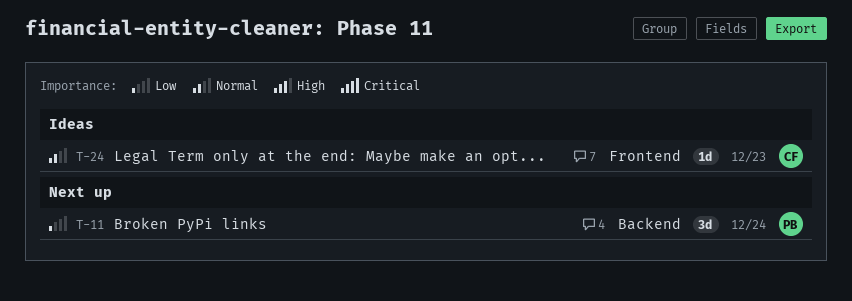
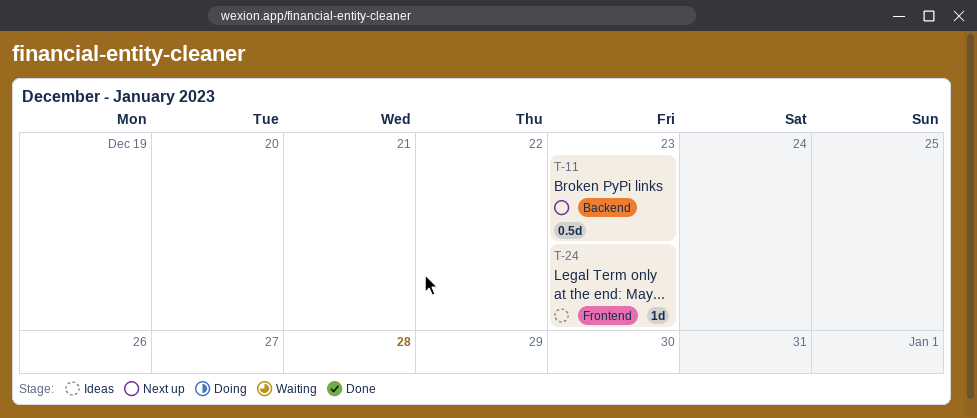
T-11, estimate: 3d -> 0.5d
T-11, due: Dec 24 -> Dec 23

